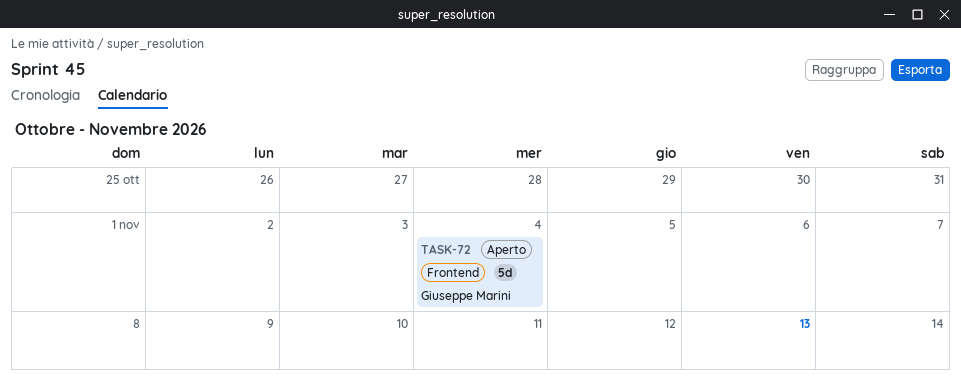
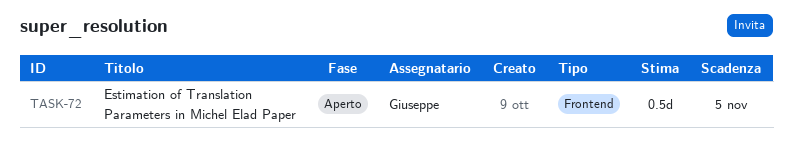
TASK-72, estimate: 5d -> 0.5d
TASK-72, due: Nov 4 -> Nov 5

